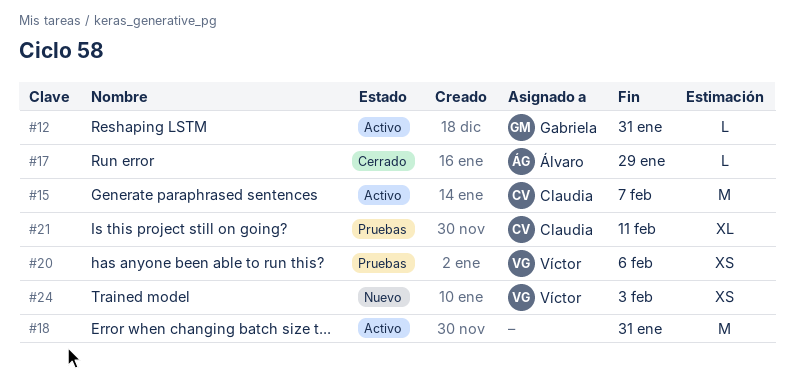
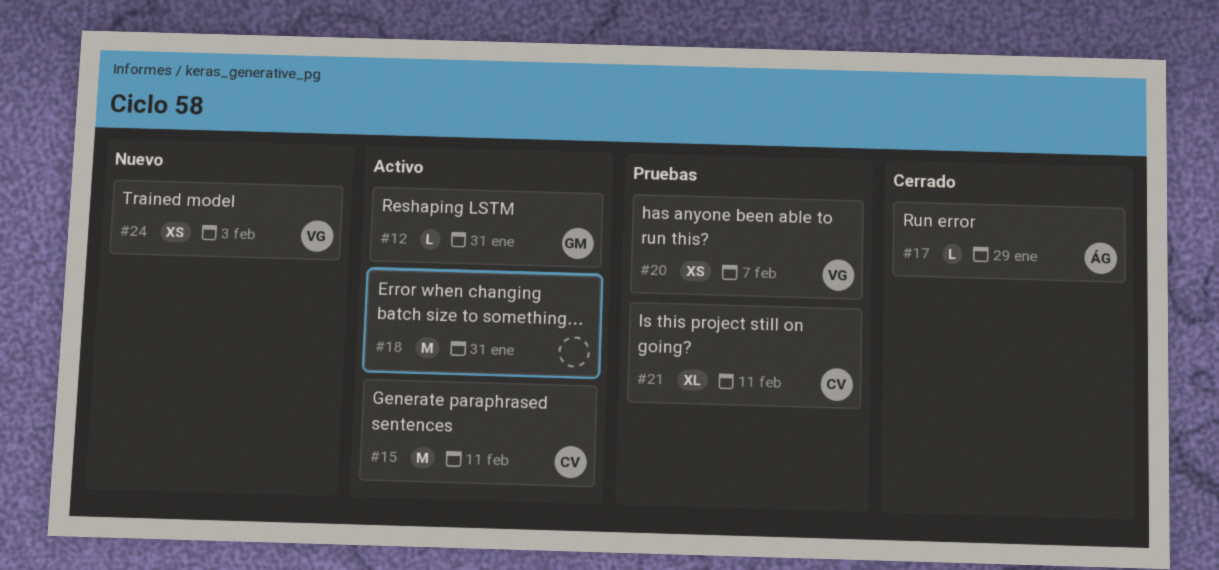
#15, due: Feb 7 -> Feb 11
#20, due: Feb 6 -> Feb 7

